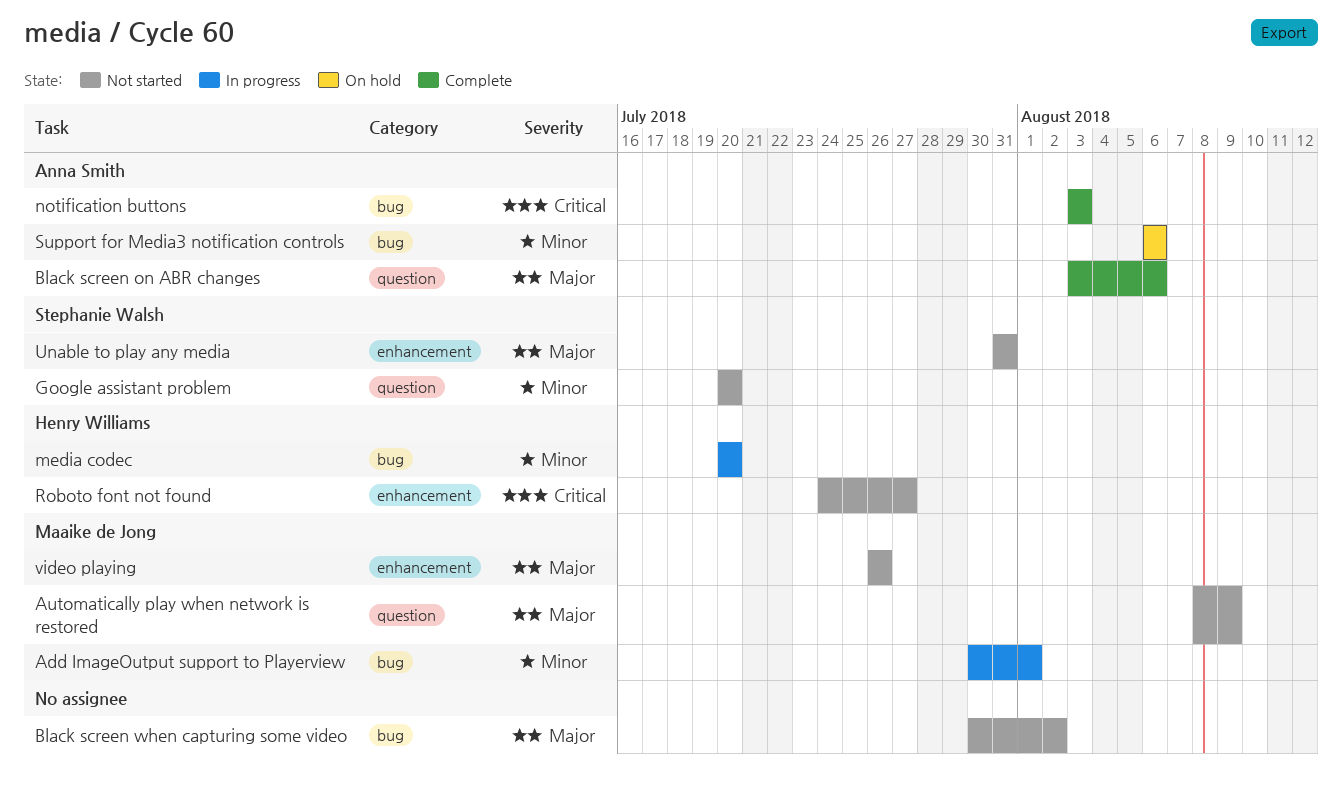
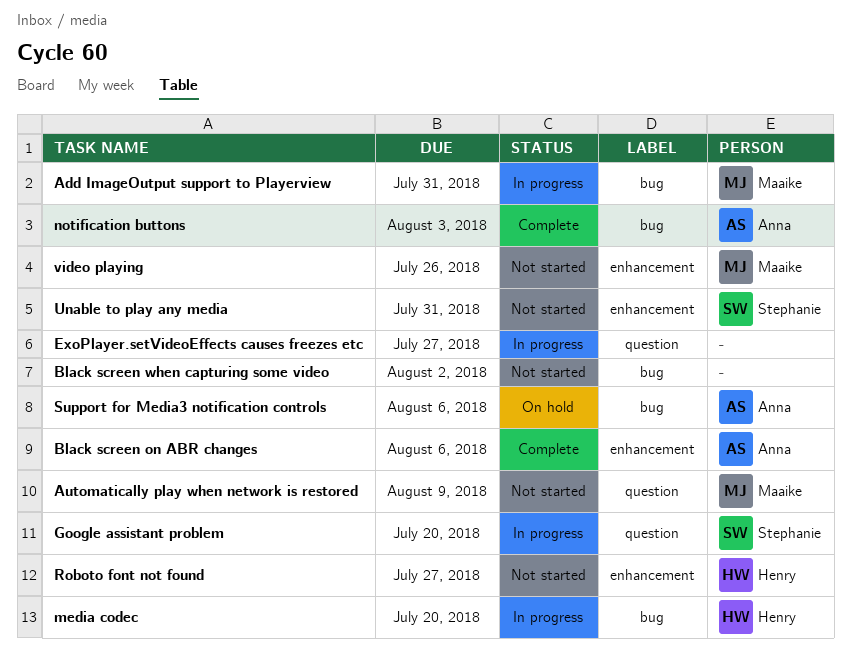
Add ImageOutput support to Playerview, due: Aug 1 -> Jul 31
Black screen on ABR changes, label: question -> enhancement
ExoPlayer.setVideoEffects causes freezes etc: none -> present
Google assistant problem, status: Not started -> In progress

